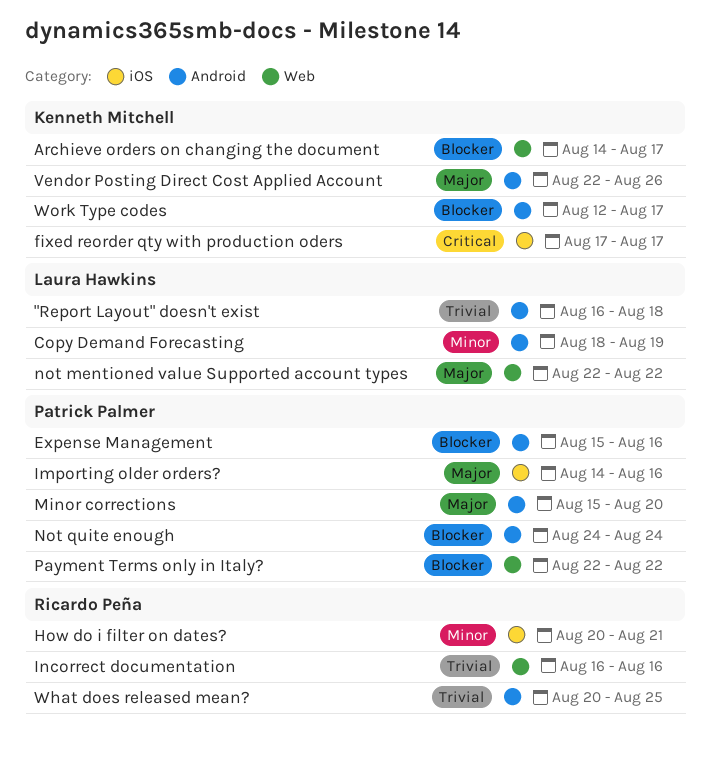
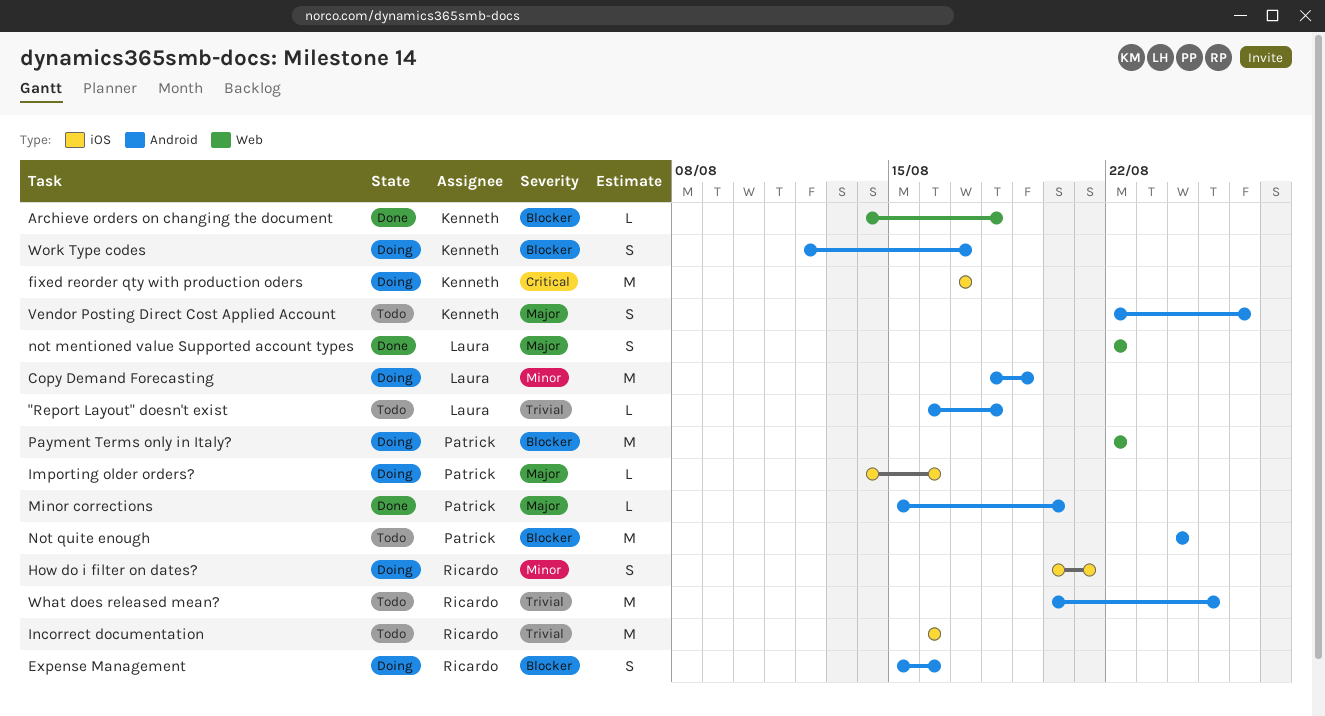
Archieve orders on changing the document, due: Aug 17 -> Aug 18
Expense Management, owner: Patrick Palmer -> Ricardo Peña
Incorrect documentation, label: Web -> iOS

